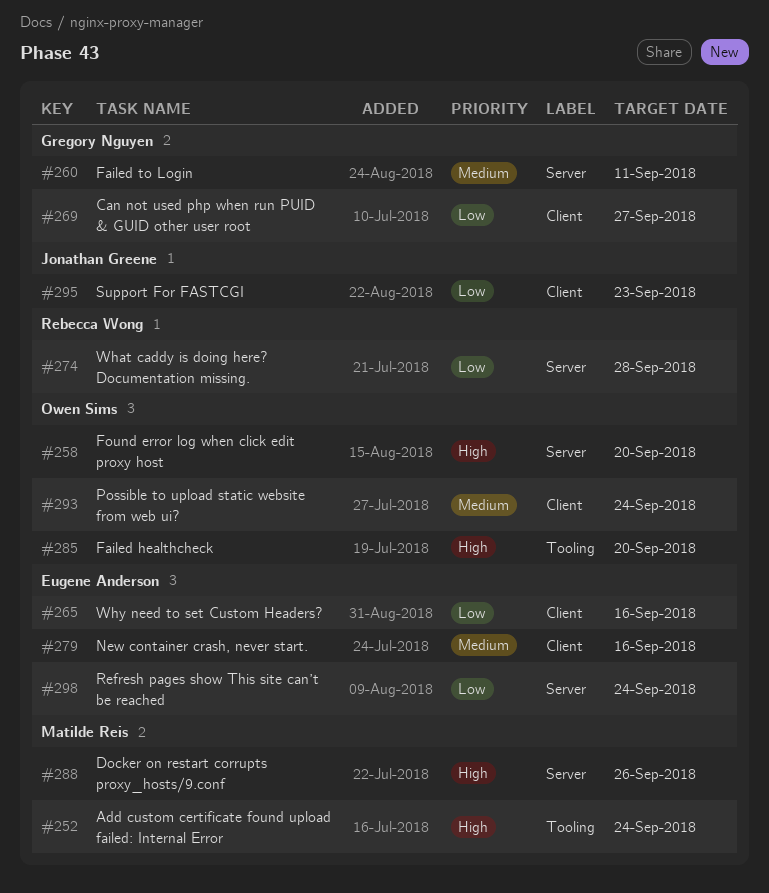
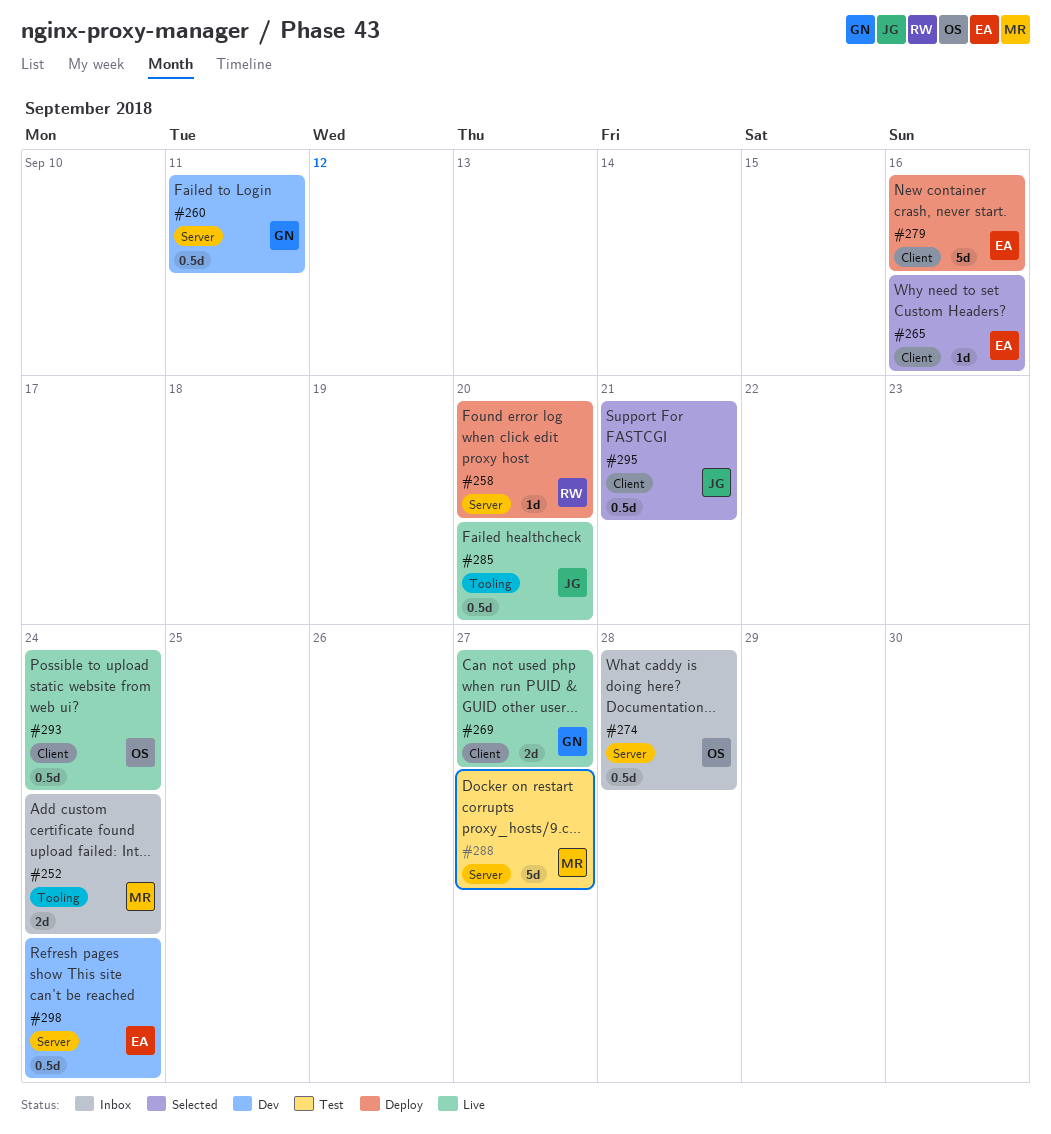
#258, owner: Owen Sims -> Rebecca Wong
#274, owner: Rebecca Wong -> Owen Sims
#285, owner: Owen Sims -> Jonathan Greene
#288, due: Sep 26 -> Sep 27
#295, due: Sep 23 -> Sep 21

